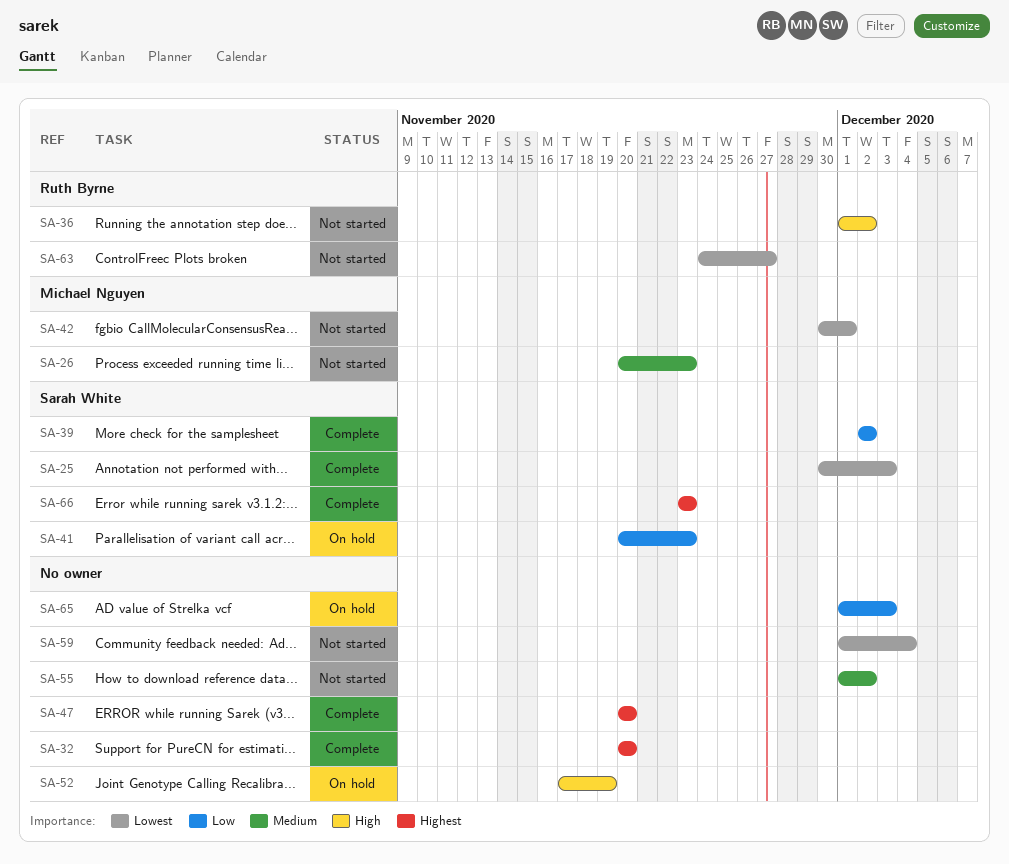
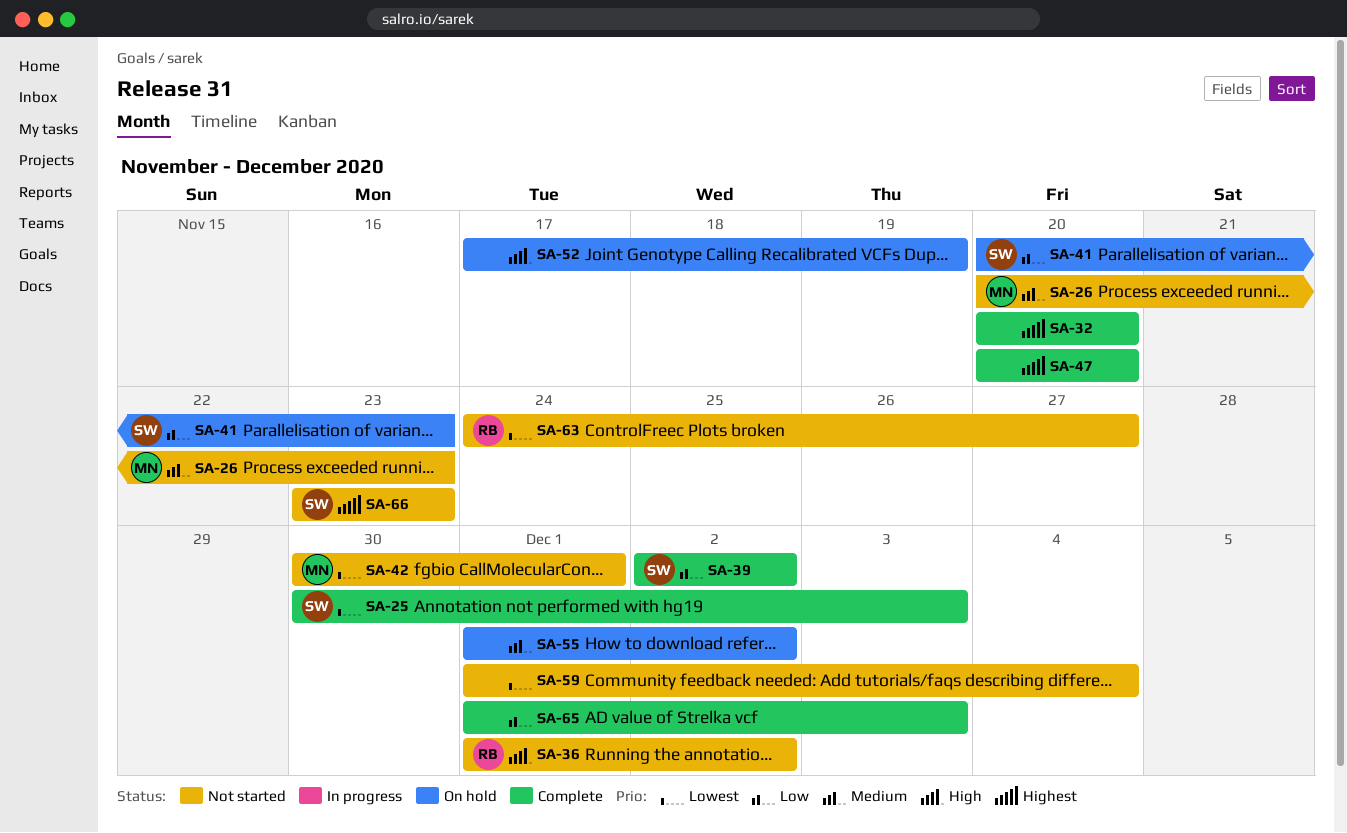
SA-55, status: Not started -> On hold
SA-65, status: On hold -> Complete
SA-66, status: Complete -> Not started

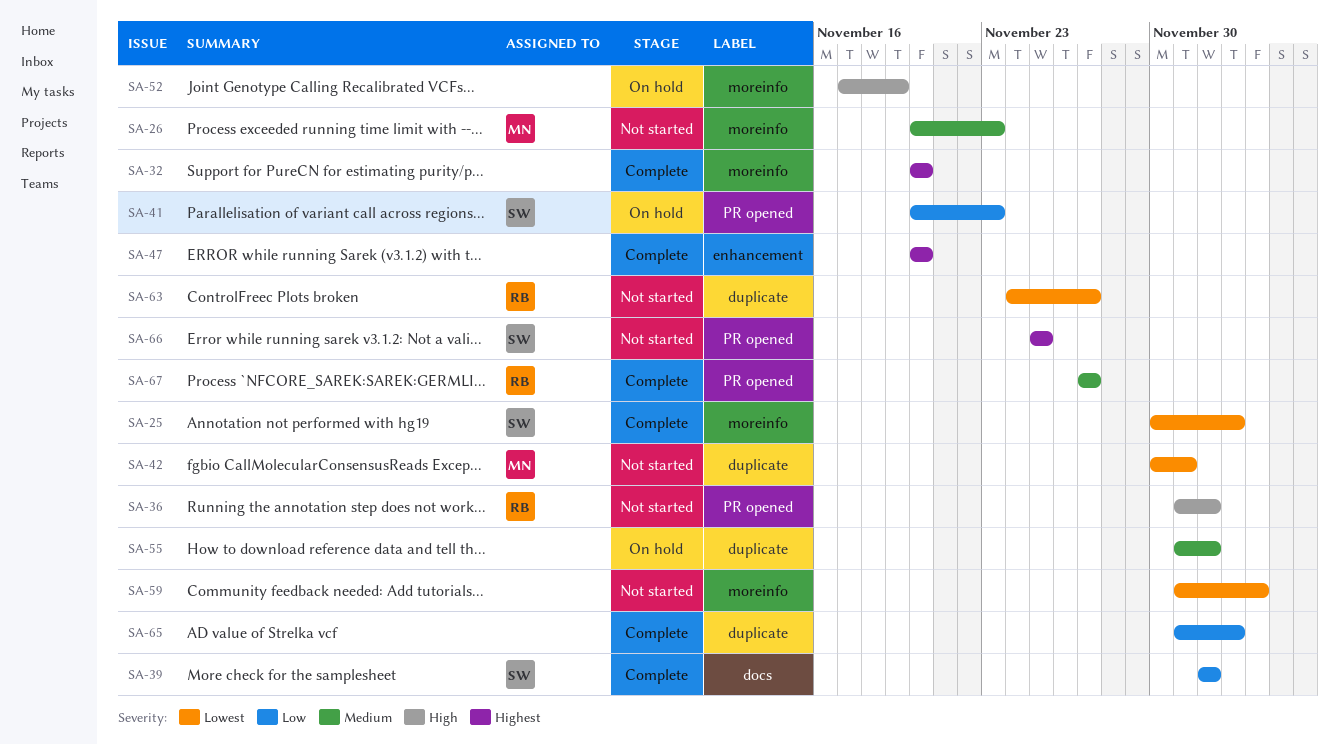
SA-66, start: Nov 23 -> Nov 25
SA-66, due: Nov 23 -> Nov 25
SA-67: none -> present

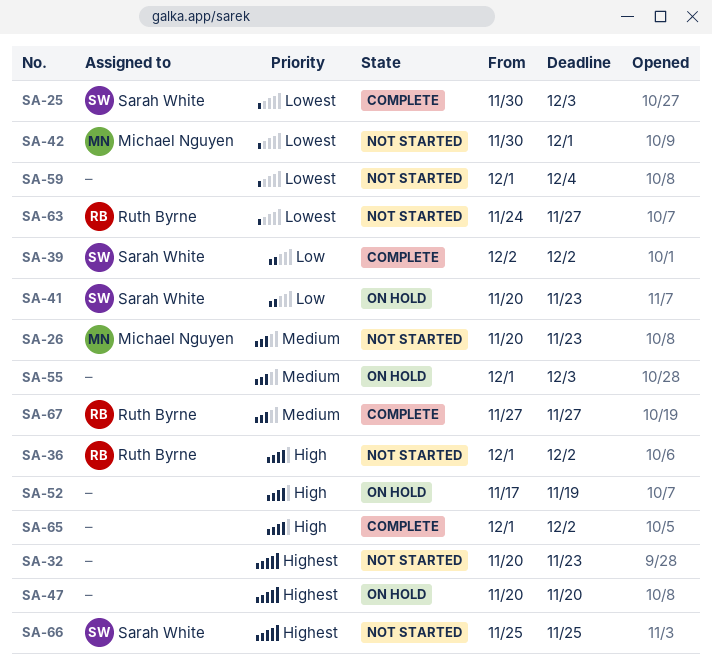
SA-32, status: Complete -> Not started
SA-32, due: Nov 20 -> Nov 23
SA-47, status: Complete -> On hold
SA-55, due: Dec 2 -> Dec 3
SA-65, priority: Low -> High
SA-65, due: Dec 3 -> Dec 2

